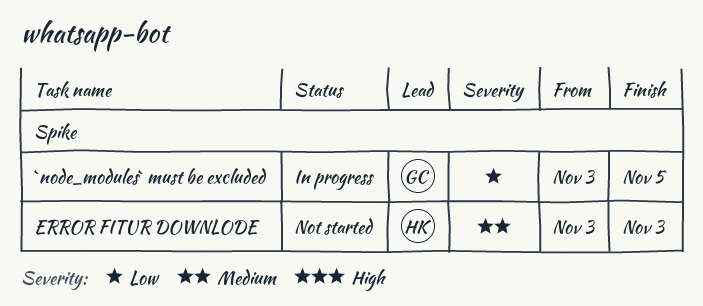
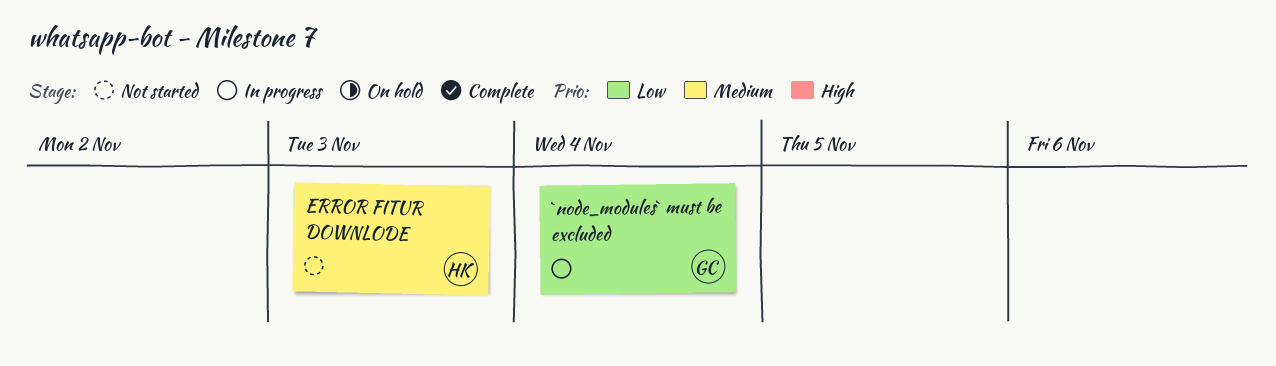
`node_modules` must be excluded, due: Nov 5 -> Nov 4

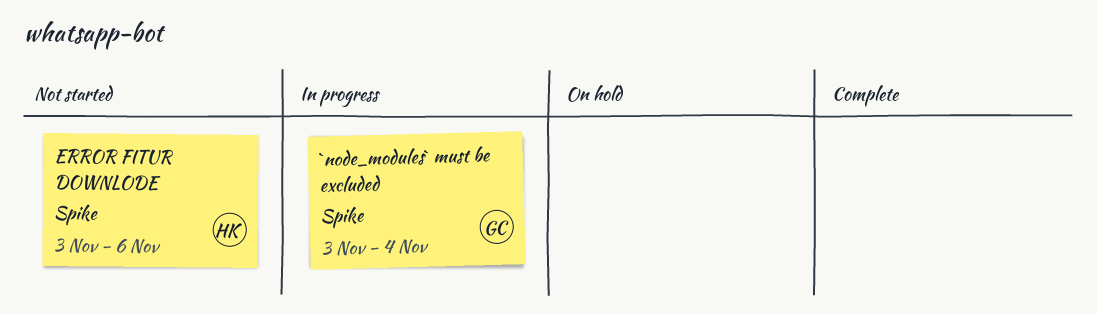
ERROR FITUR DOWNLODE, due: Nov 3 -> Nov 6

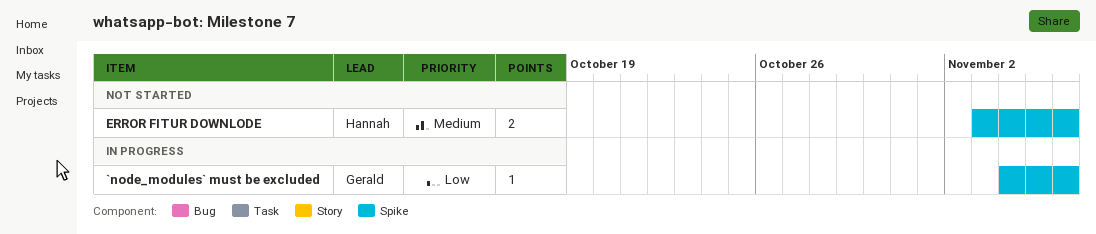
`node_modules` must be excluded, start: Nov 3 -> Nov 4
`node_modules` must be excluded, due: Nov 4 -> Nov 6

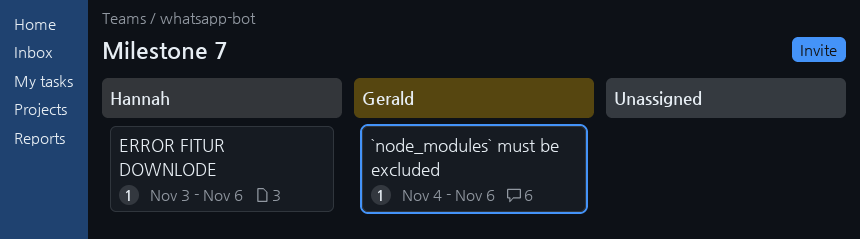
ERROR FITUR DOWNLODE, estimate: 2 -> 1

